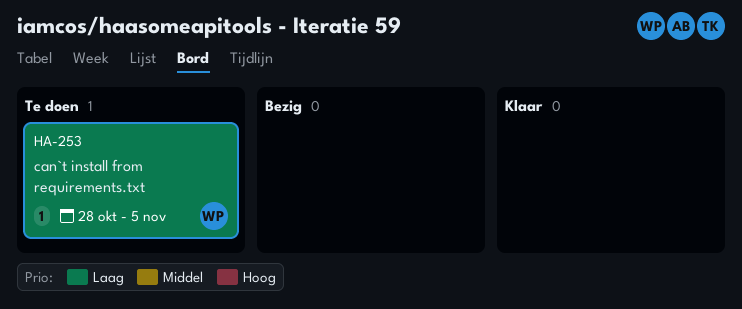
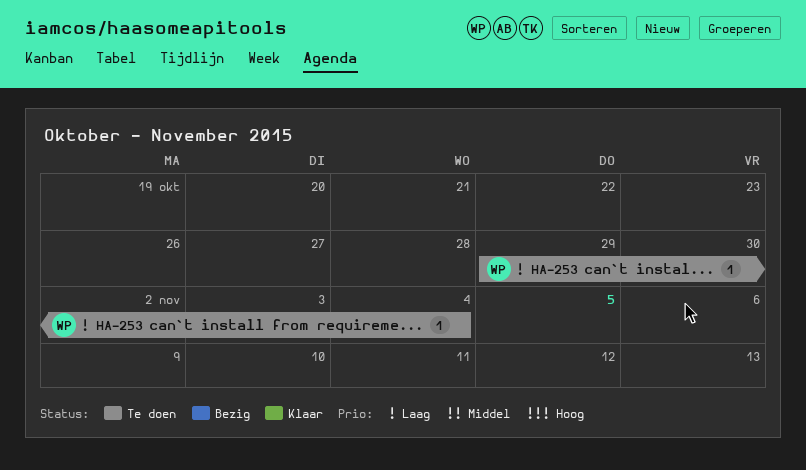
HA-253, start: Oct 28 -> Oct 29
HA-253, due: Nov 5 -> Nov 4

